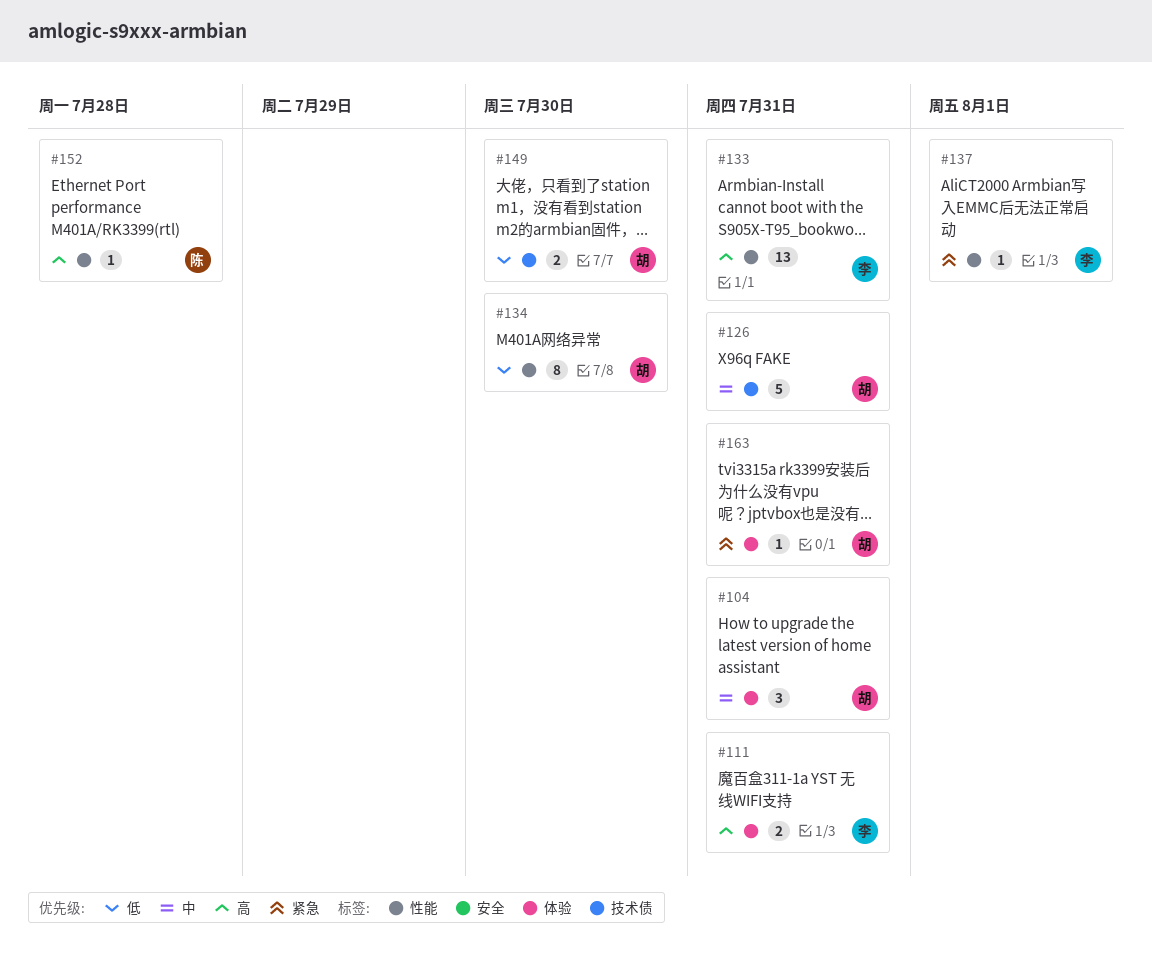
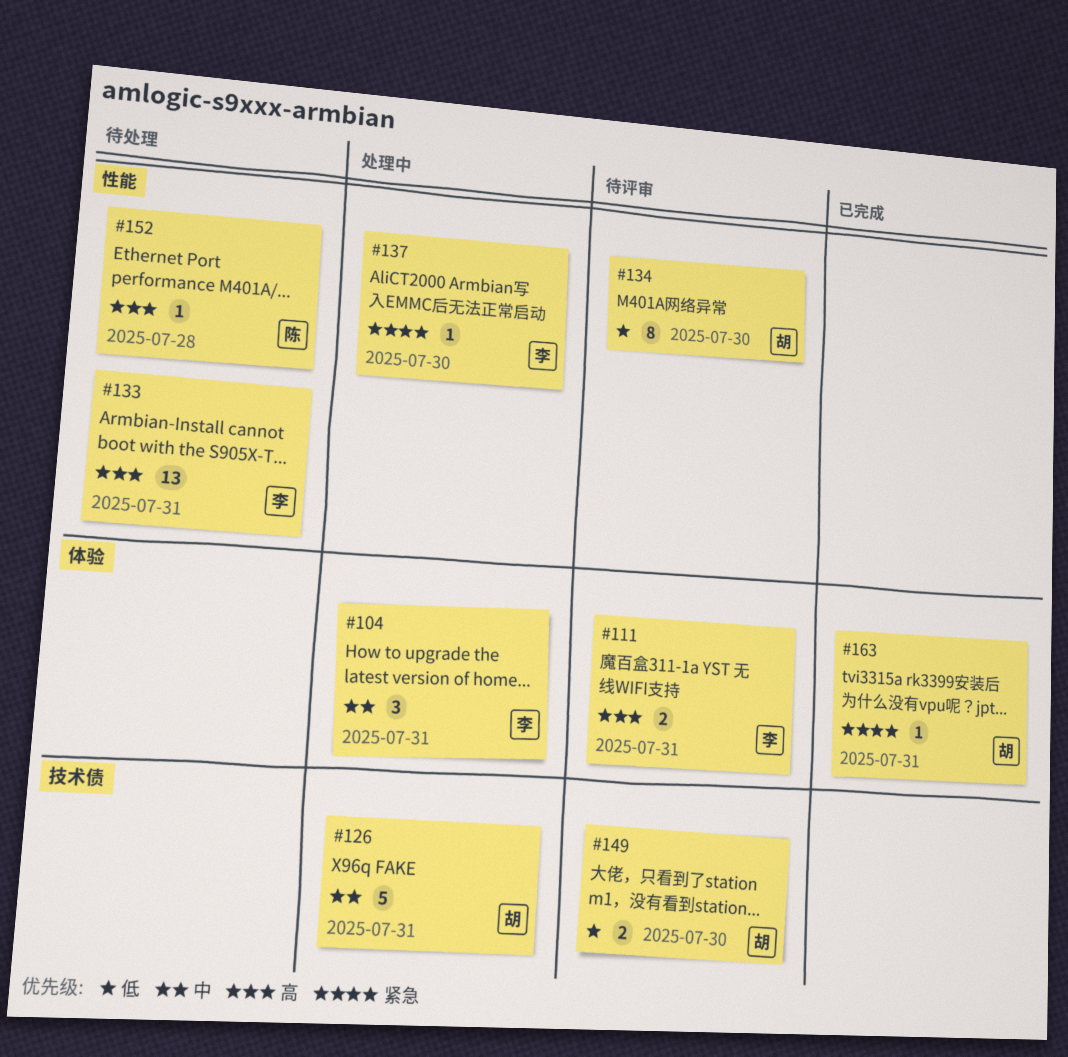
#104, owner: 胡 -> 李
#137, due: Aug 1 -> Jul 30

